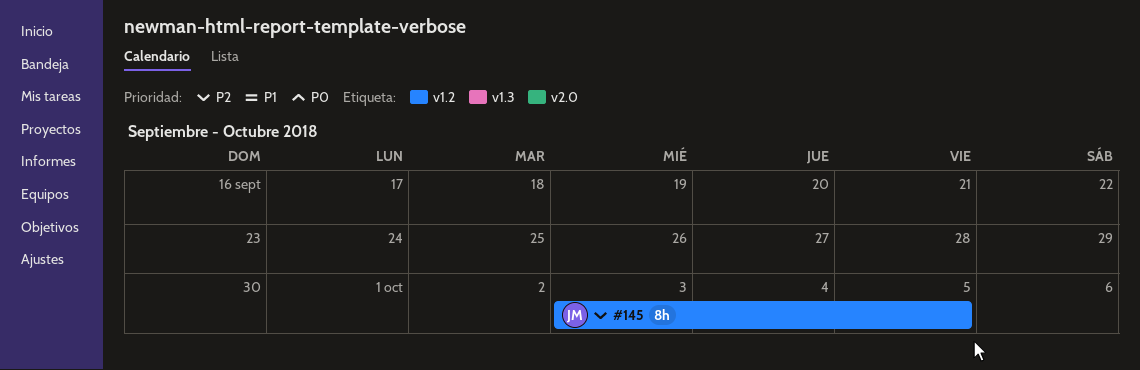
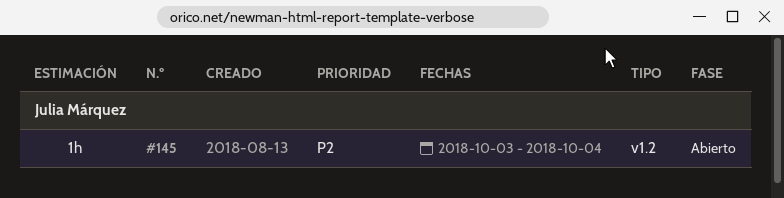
#145, estimate: 8h -> 1h
#145, due: Oct 5 -> Oct 4

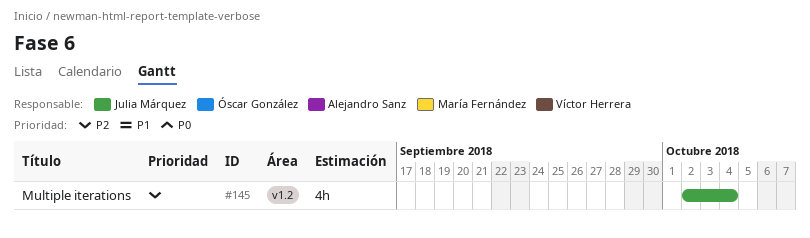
#145, estimate: 1h -> 4h
#145, start: Oct 3 -> Oct 2

